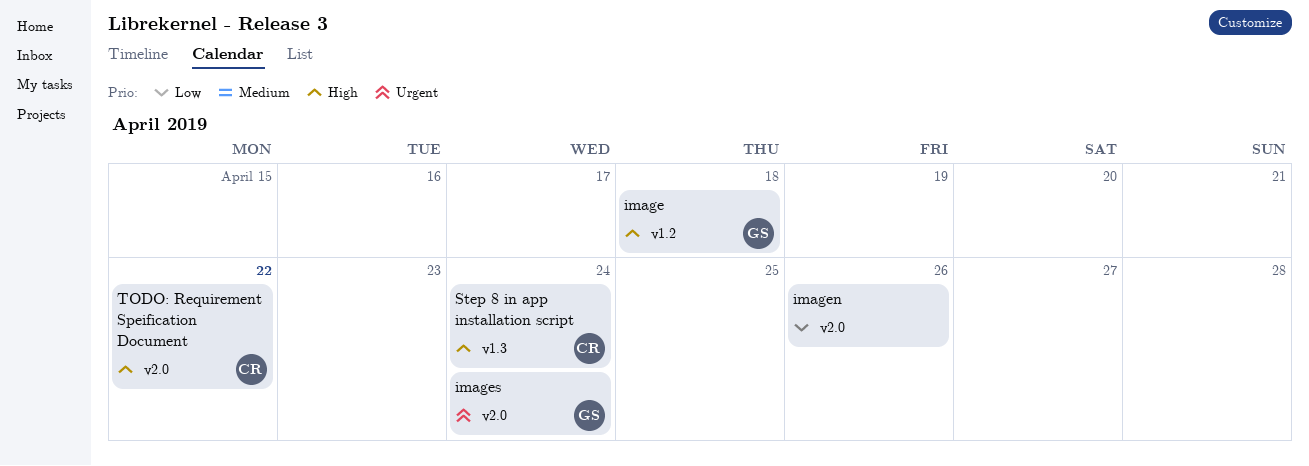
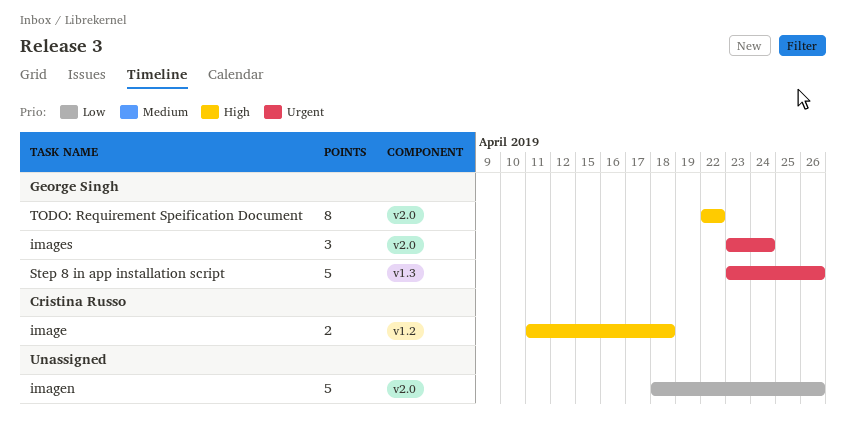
image, owner: George Singh -> Cristina Russo
Step 8 in app installation script, owner: Cristina Russo -> George Singh
Step 8 in app installation script, priority: High -> Urgent
Step 8 in app installation script, due: Apr 24 -> Apr 26
TODO: Requirement Speification Document, owner: Cristina Russo -> George Singh

